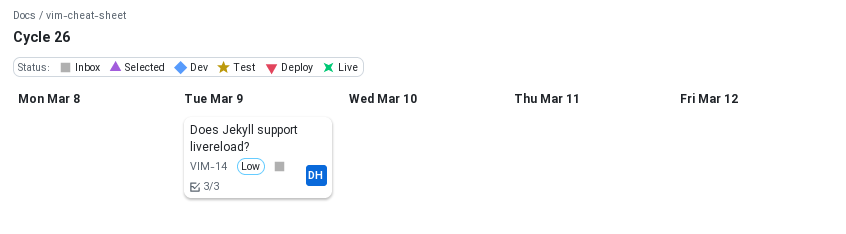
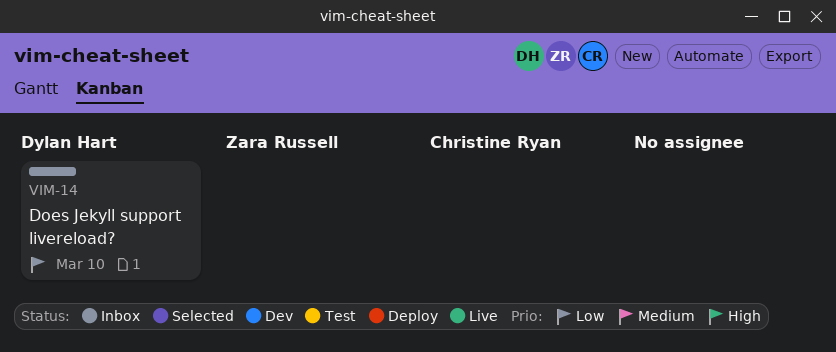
VIM-14, due: Mar 9 -> Mar 10

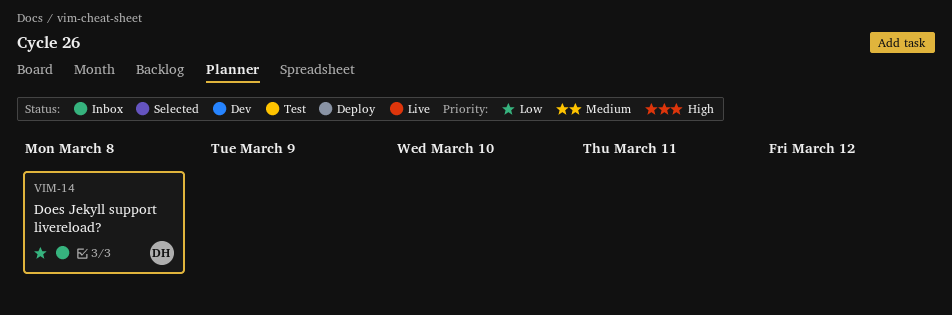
VIM-14, due: Mar 10 -> Mar 8

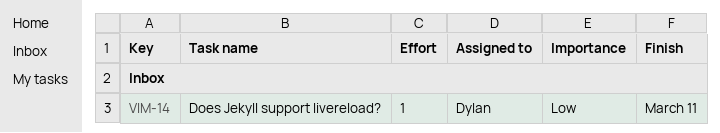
VIM-14, due: Mar 8 -> Mar 11

